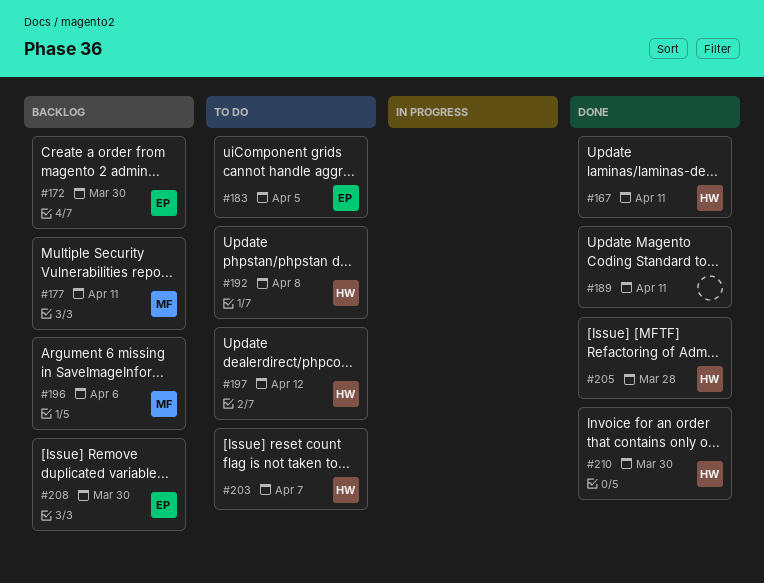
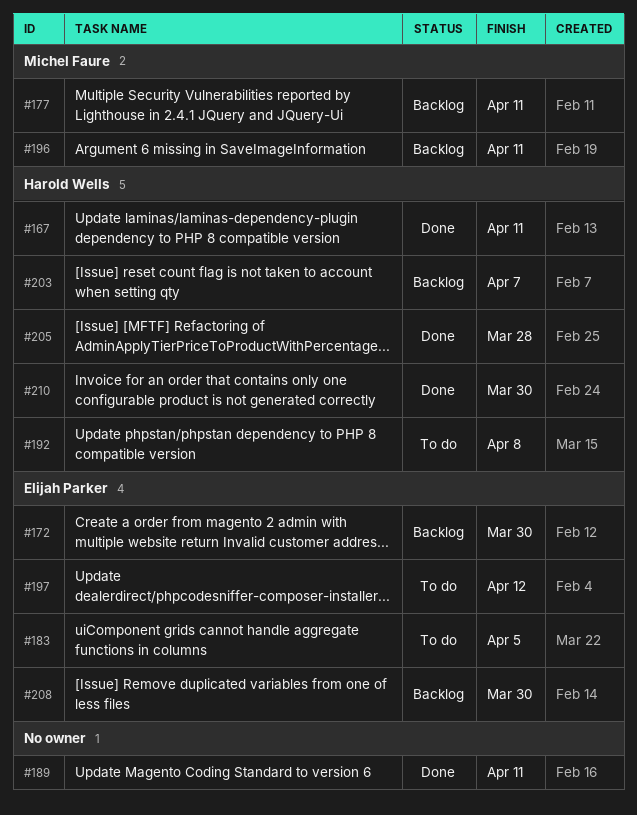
#196, due: Apr 6 -> Apr 11
#197, owner: Harold Wells -> Elijah Parker
#203, status: To do -> Backlog

